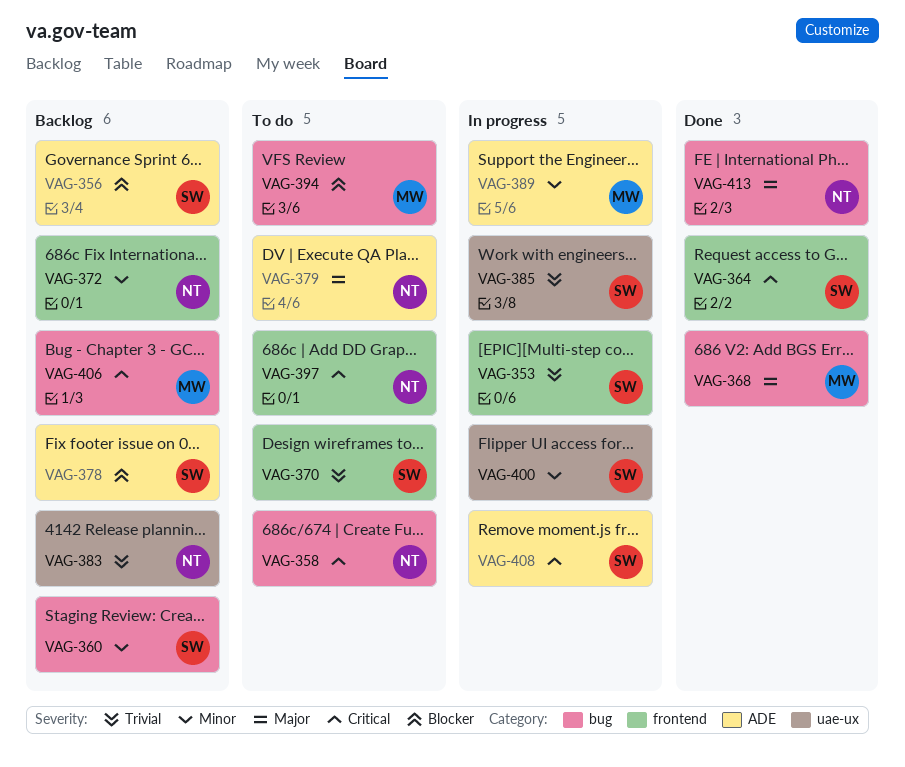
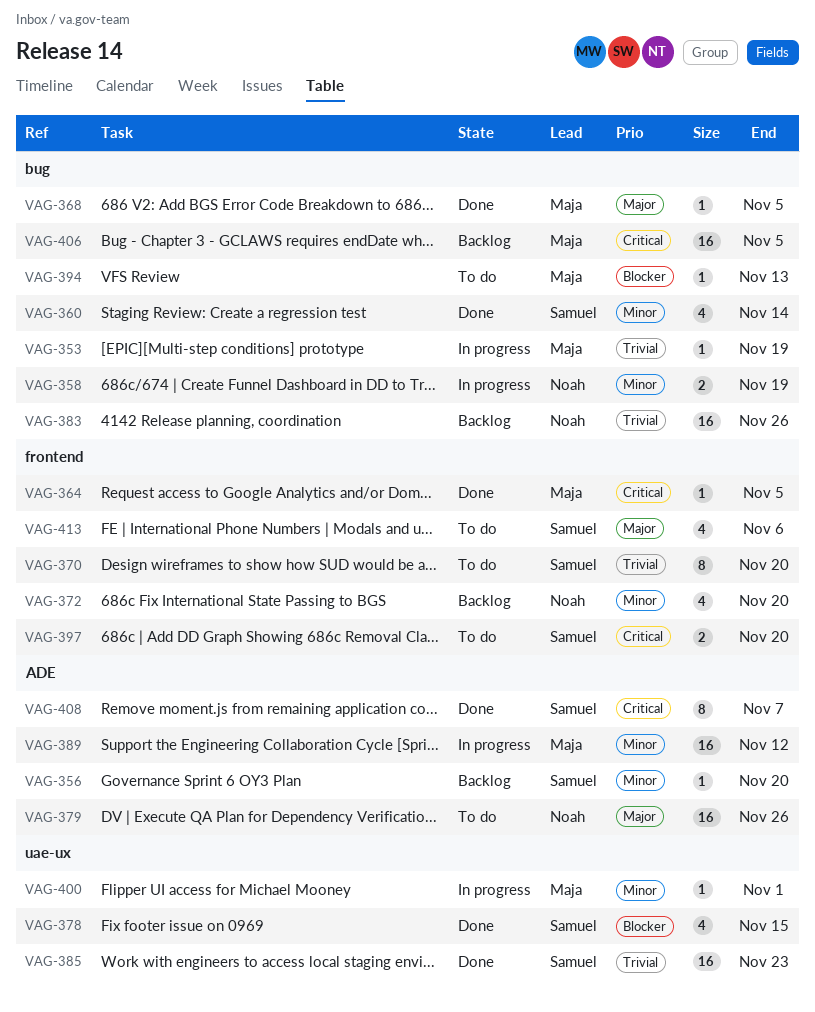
VAG-353, owner: Samuel -> Maja
VAG-353, label: frontend -> bug
VAG-356, priority: Blocker -> Minor
VAG-358, status: To do -> In progress
VAG-358, priority: Critical -> Minor
VAG-360, status: Backlog -> Done
VAG-364, owner: Samuel -> Maja
VAG-378, status: Backlog -> Done
VAG-378, label: ADE -> uae-ux
VAG-383, label: uae-ux -> bug
VAG-385, status: In progress -> Done
VAG-397, owner: Noah -> Samuel
VAG-400, owner: Samuel -> Maja
VAG-408, status: In progress -> Done
VAG-413, status: Done -> To do
VAG-413, owner: Noah -> Samuel
VAG-413, label: bug -> frontend

